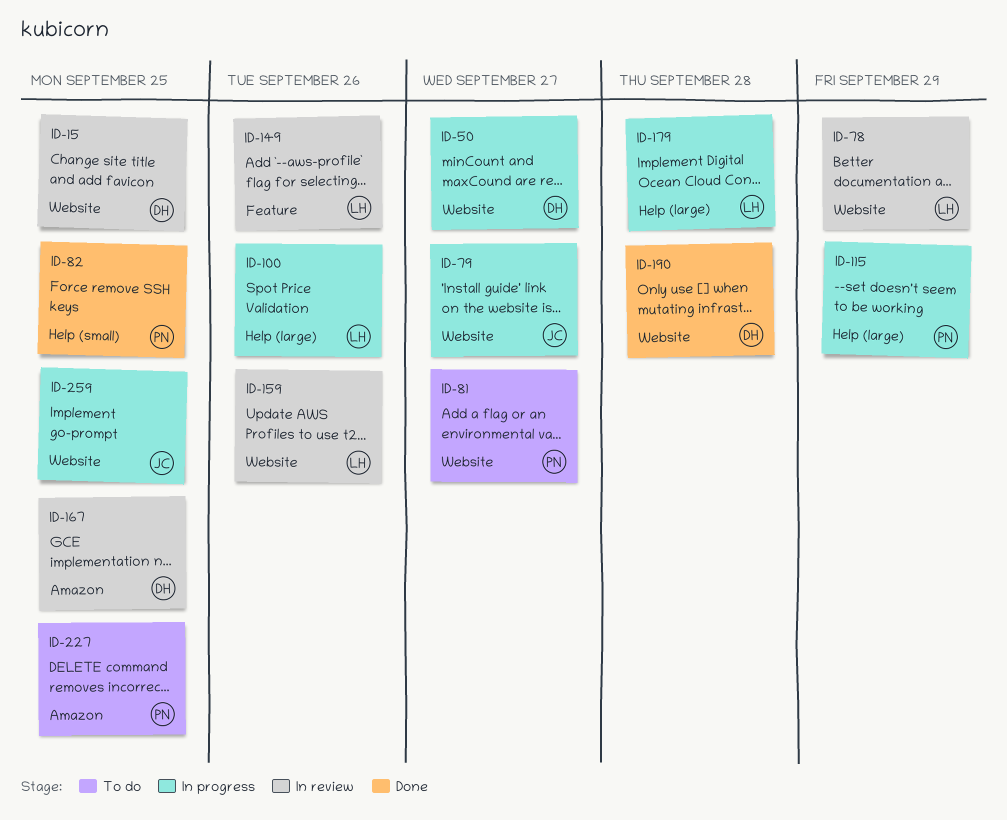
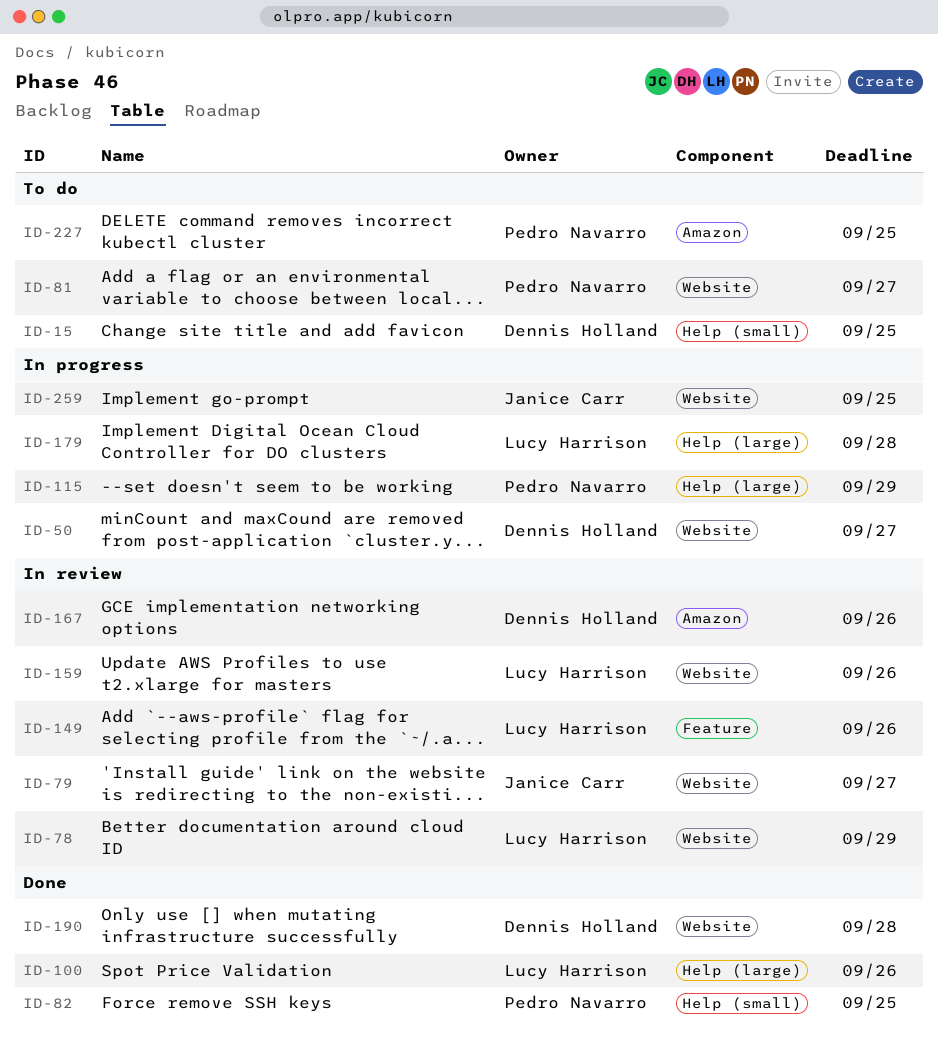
ID-15, status: In review -> To do
ID-15, label: Website -> Help (small)
ID-79, status: In progress -> In review
ID-100, status: In progress -> Done
ID-167, due: Sep 25 -> Sep 26

